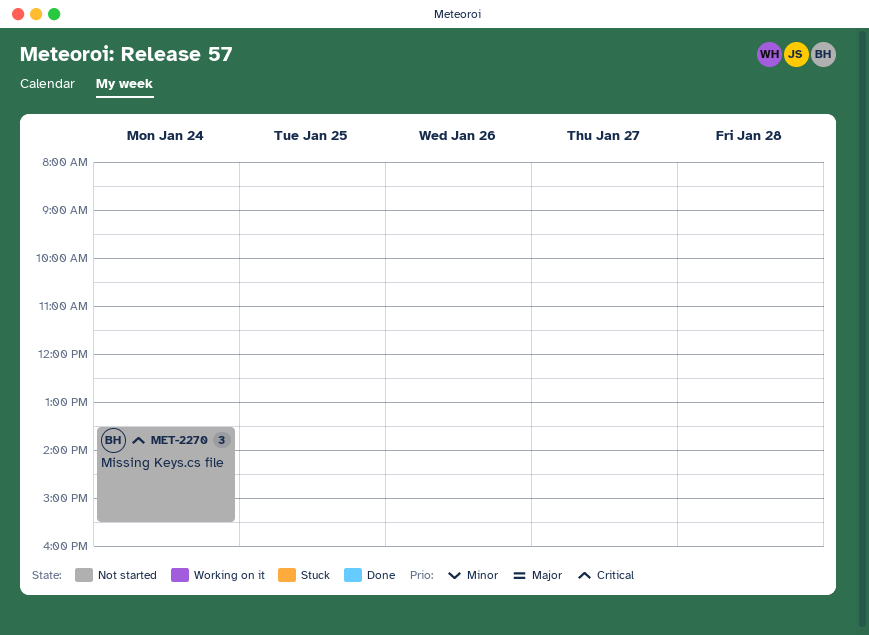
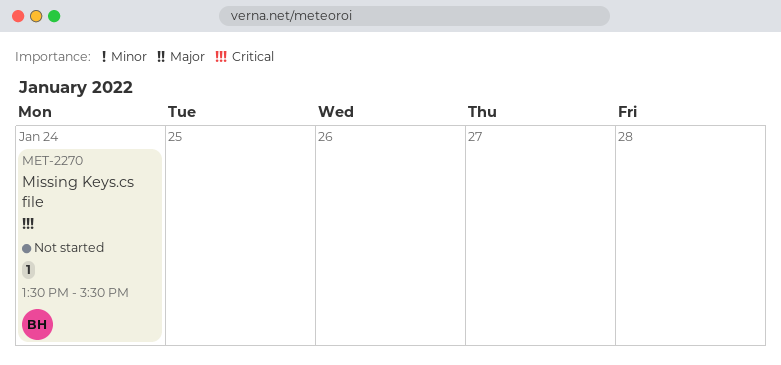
MET-2270, estimate: 3 -> 1

